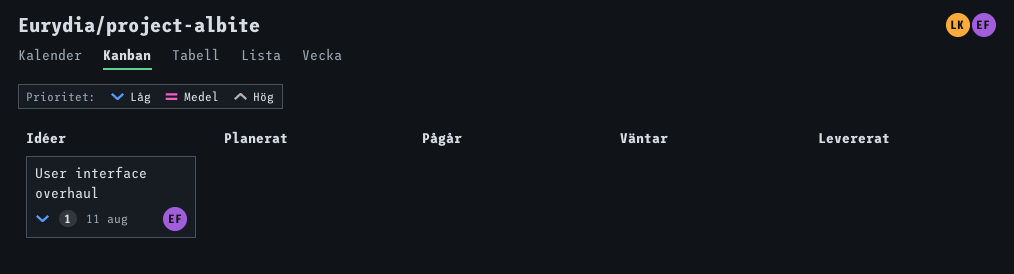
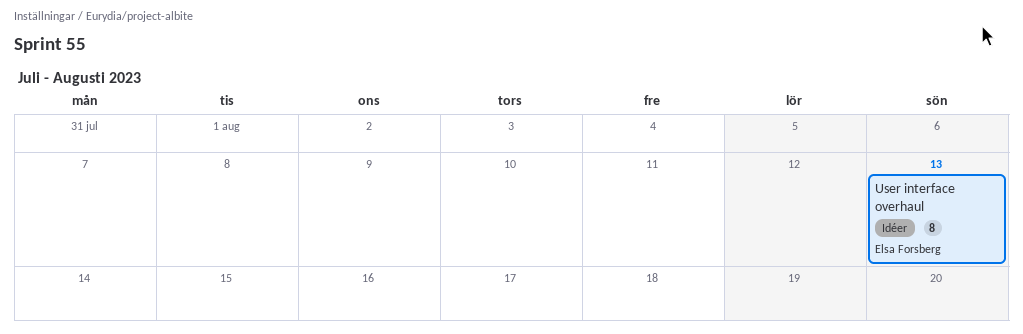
User interface overhaul, estimate: 1 -> 8
User interface overhaul, due: Aug 11 -> Aug 13

